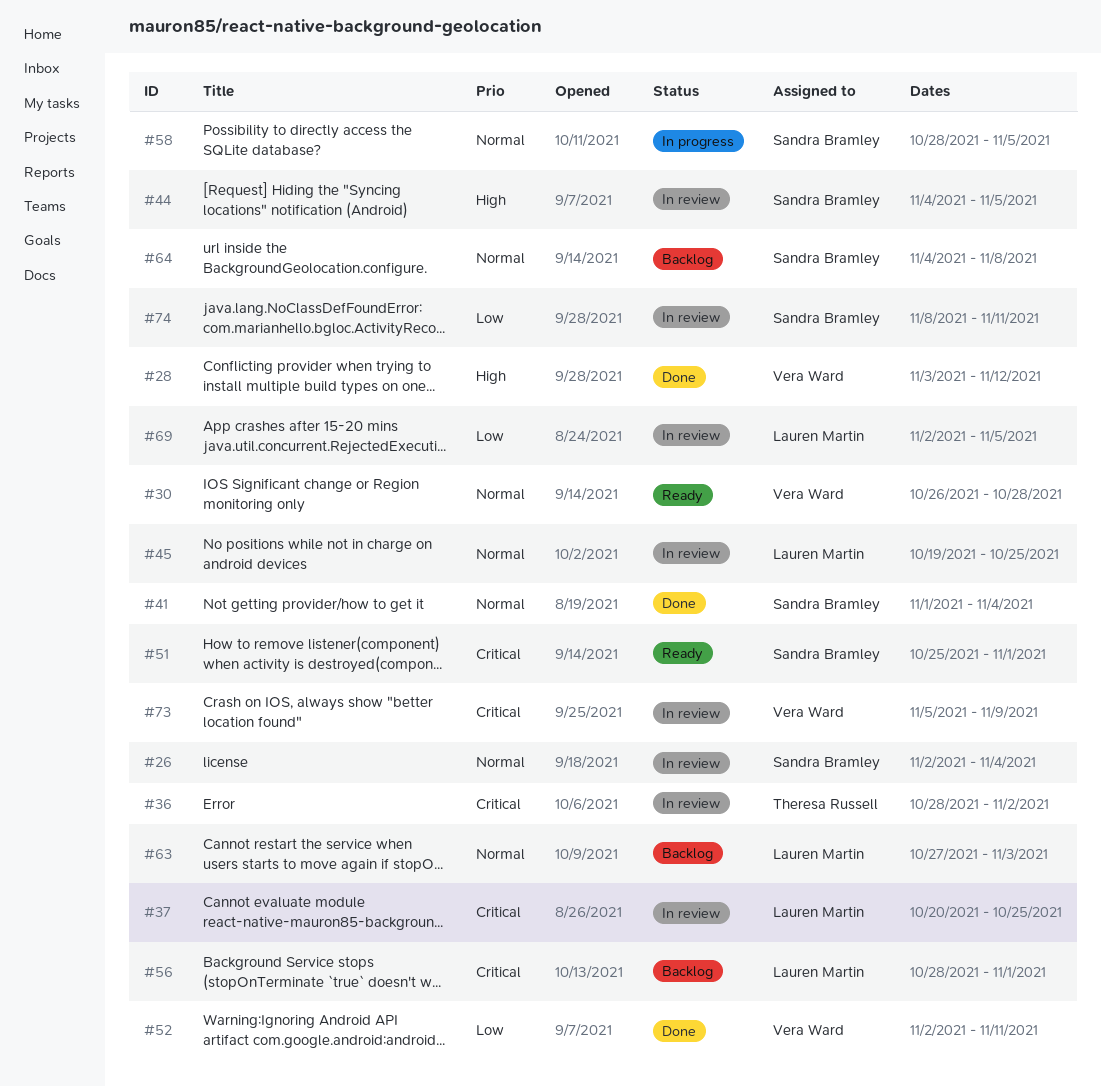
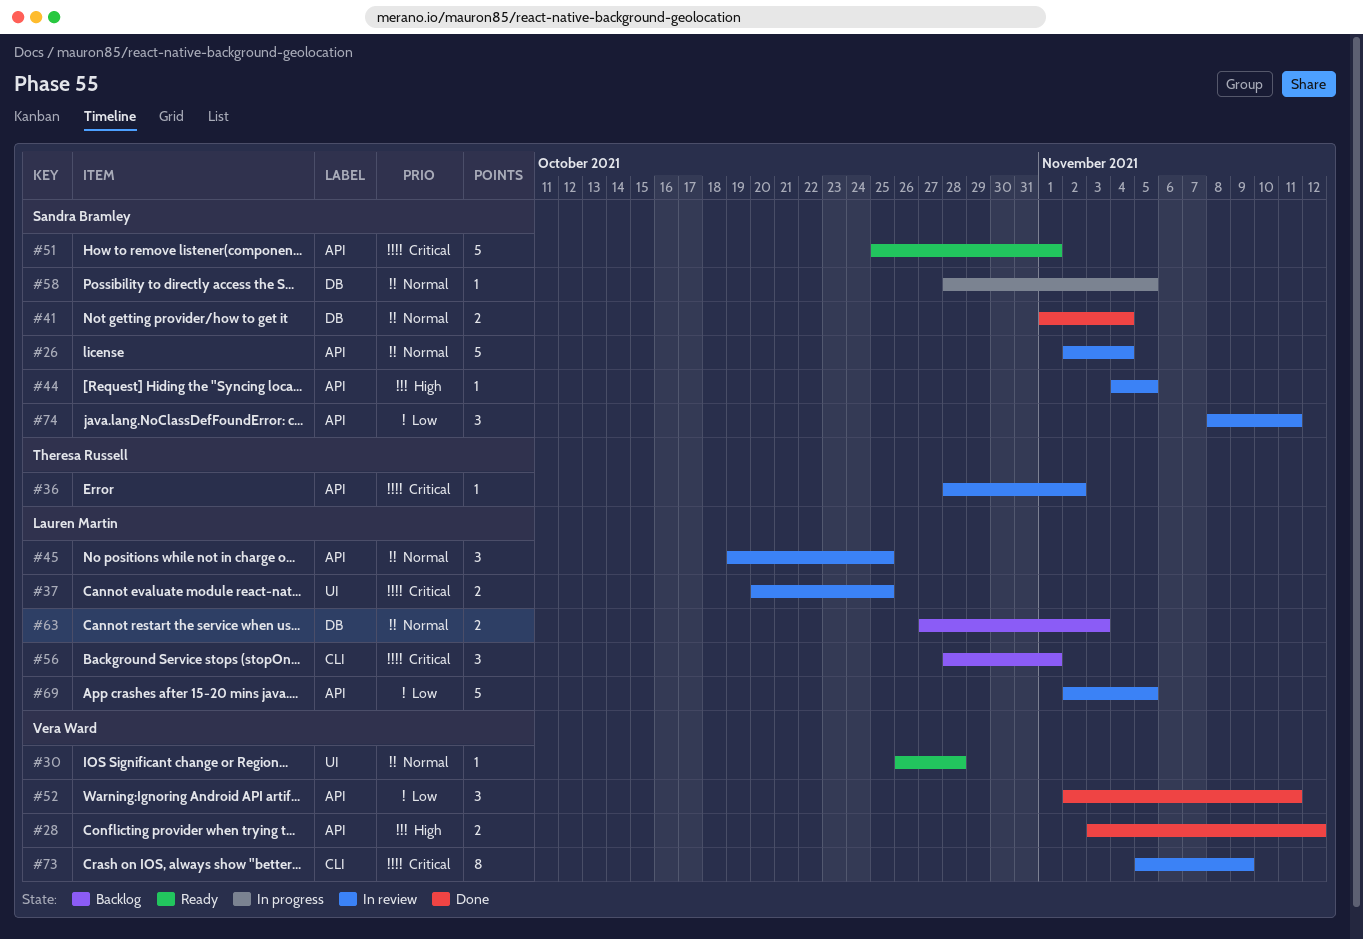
#64: present -> none

